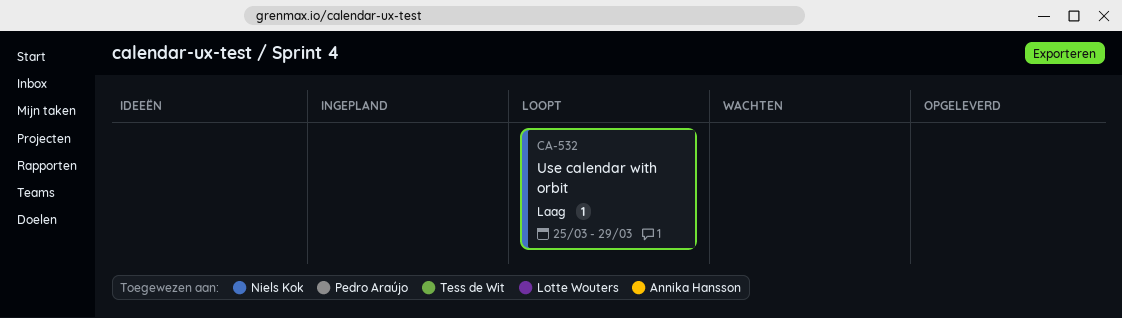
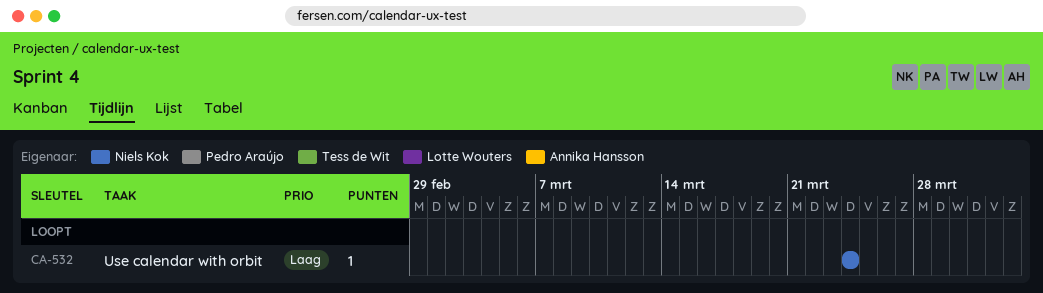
CA-532, start: Mar 25 -> Mar 24
CA-532, due: Mar 29 -> Mar 24

